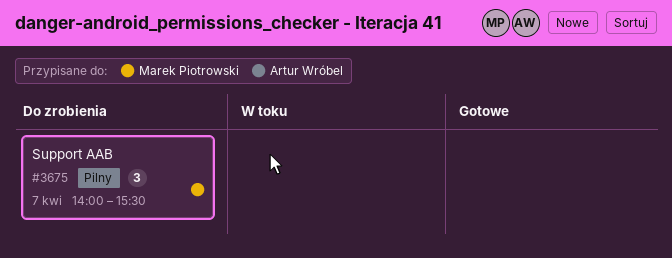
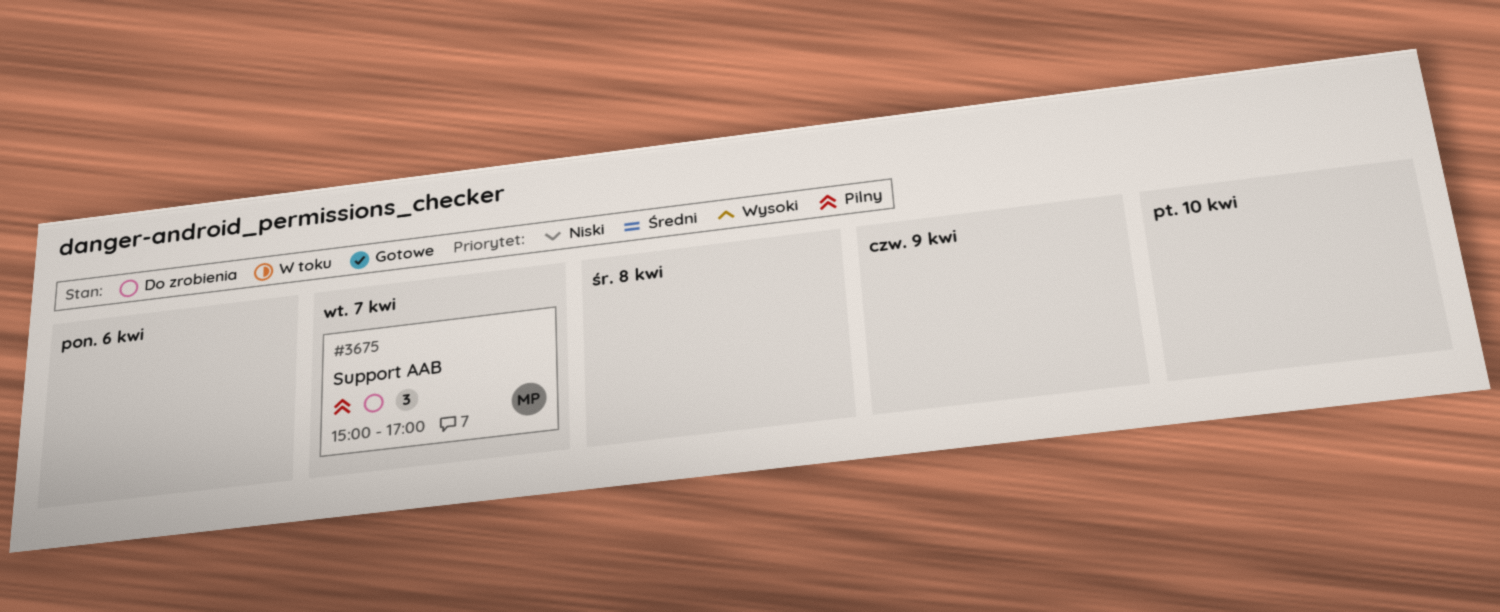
#3675, begins: 14:00 -> 15:00
#3675, ends: 15:30 -> 17:00

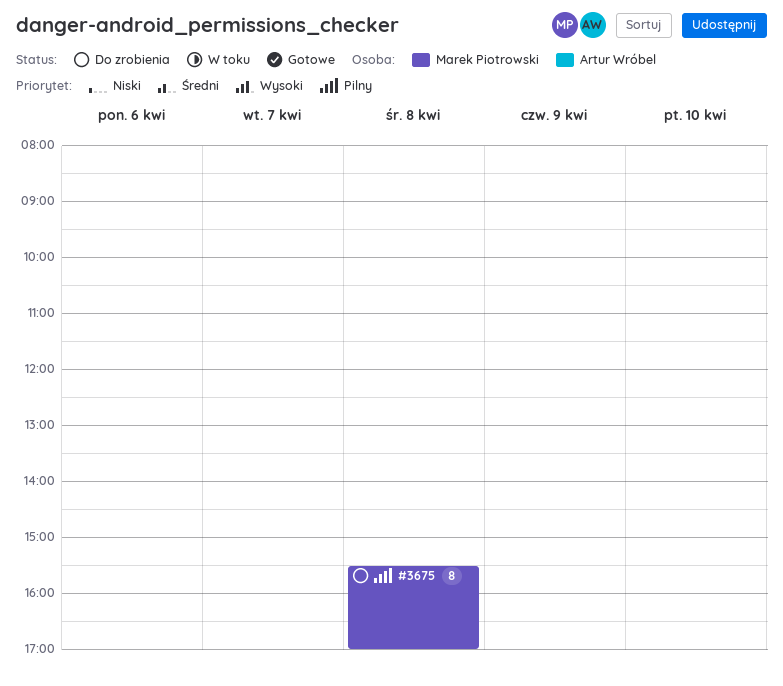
#3675, estimate: 3 -> 8
#3675, day: Apr 7 -> Apr 8
#3675, begins: 15:00 -> 15:30

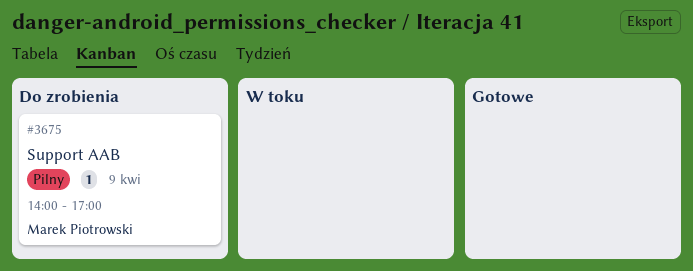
#3675, estimate: 8 -> 1
#3675, day: Apr 8 -> Apr 9
#3675, begins: 15:30 -> 14:00

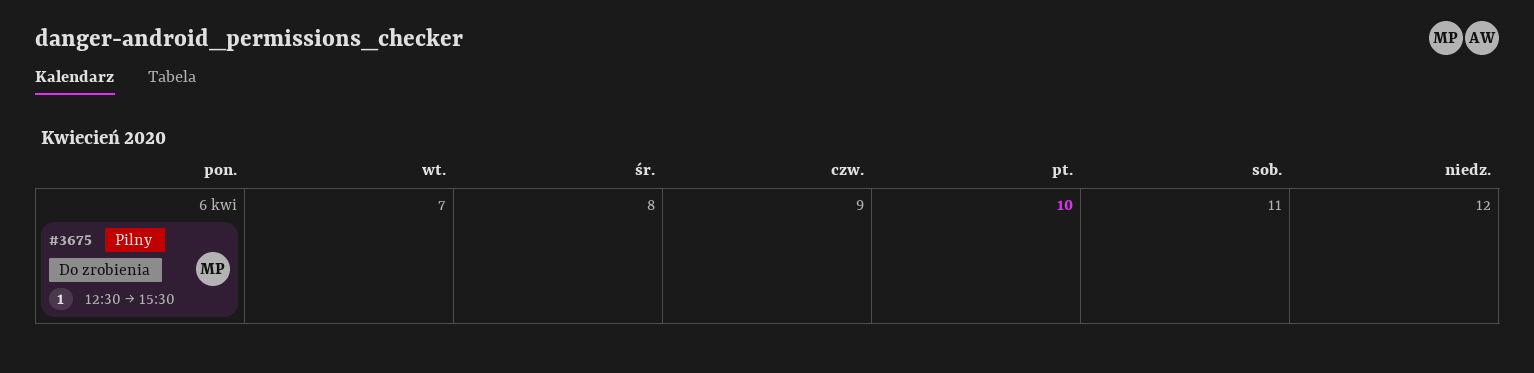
#3675, day: Apr 9 -> Apr 6
#3675, begins: 14:00 -> 12:30
#3675, ends: 17:00 -> 15:30

